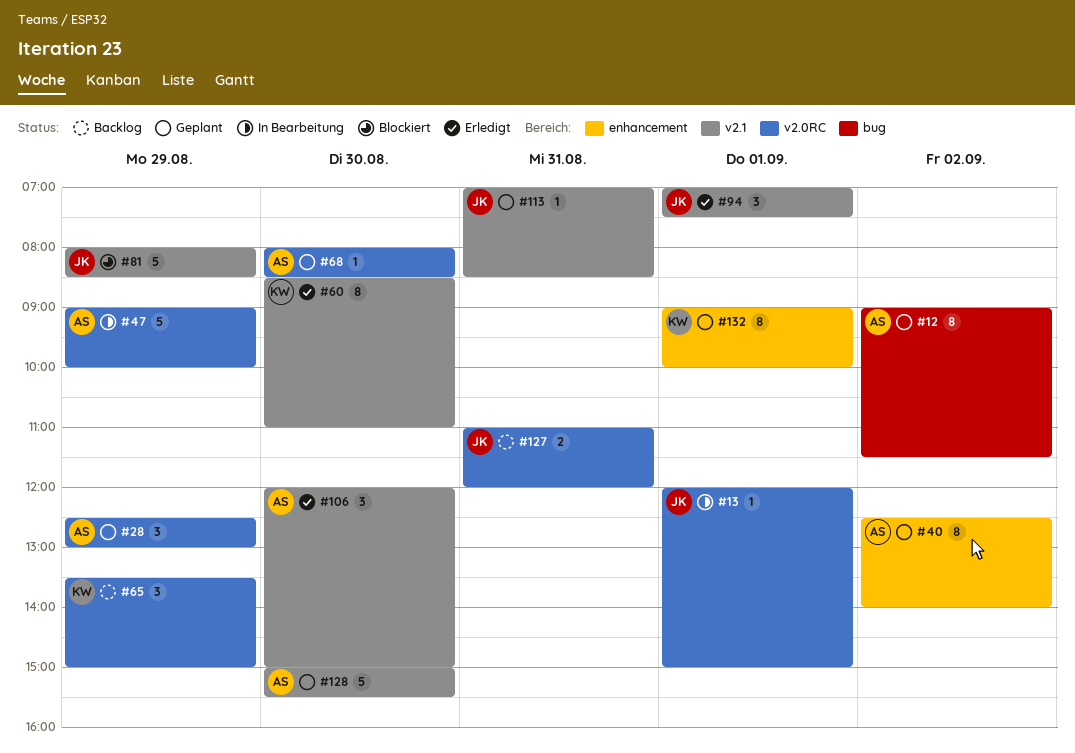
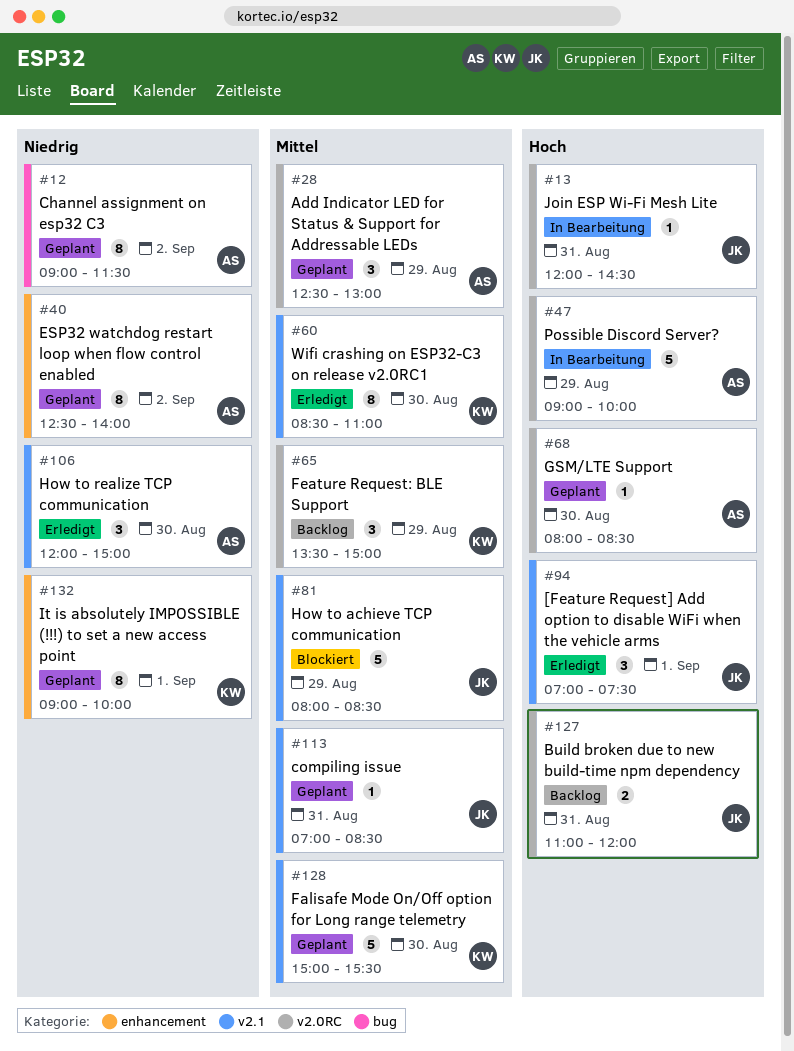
#13, day: Sep 1 -> Aug 31
#13, ends: 15:00 -> 14:30
#128, owner: AS -> KW

